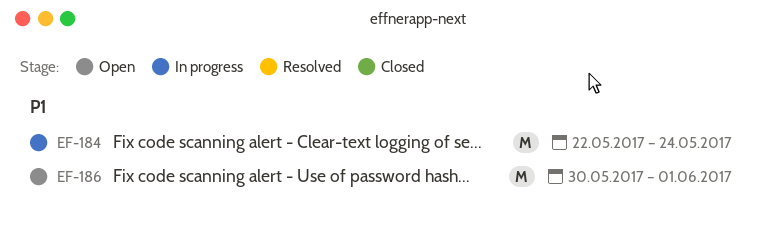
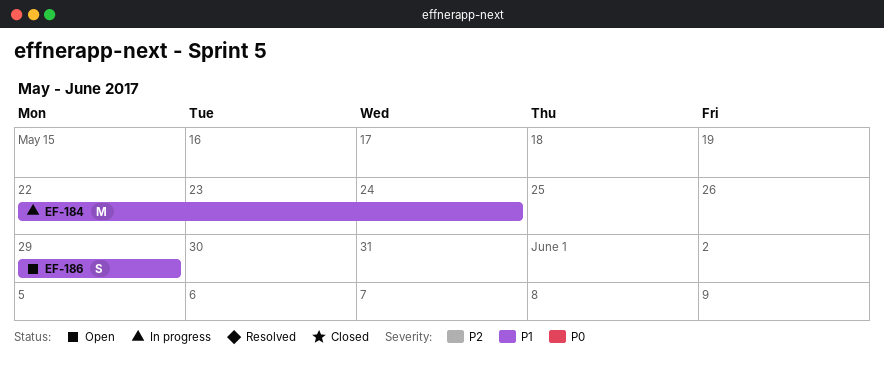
EF-186, estimate: M -> S
EF-186, start: May 30 -> May 29
EF-186, due: Jun 1 -> May 29

